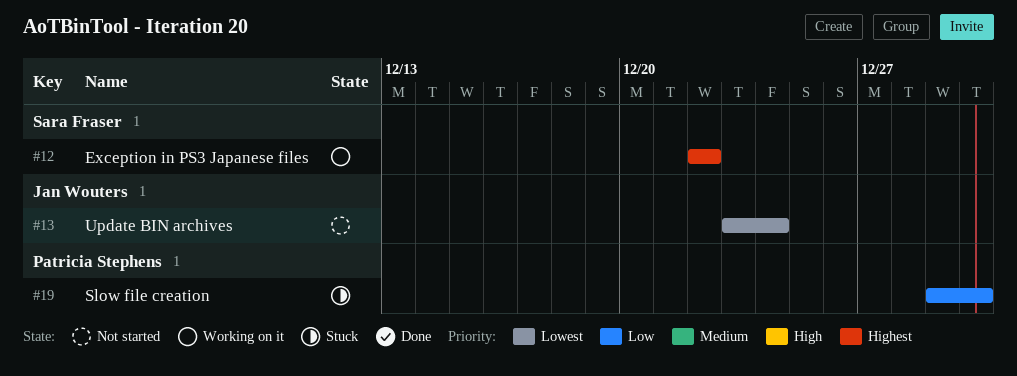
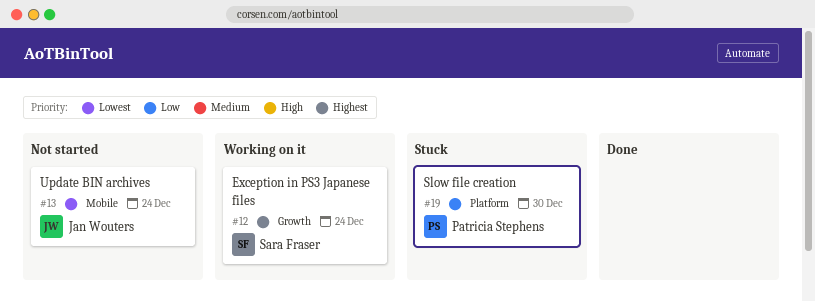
#12, due: Dec 22 -> Dec 24

